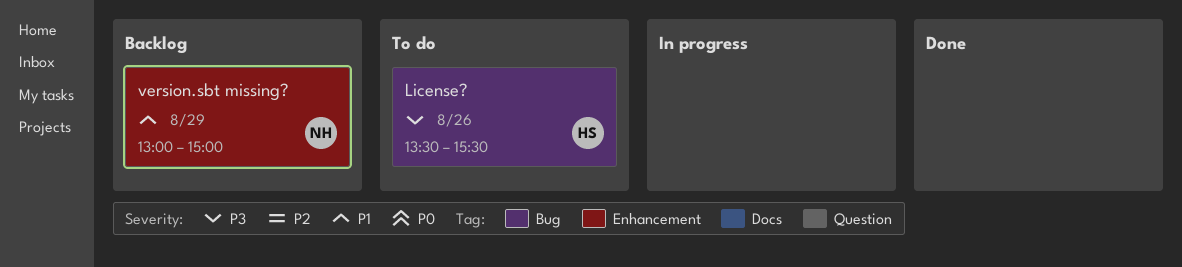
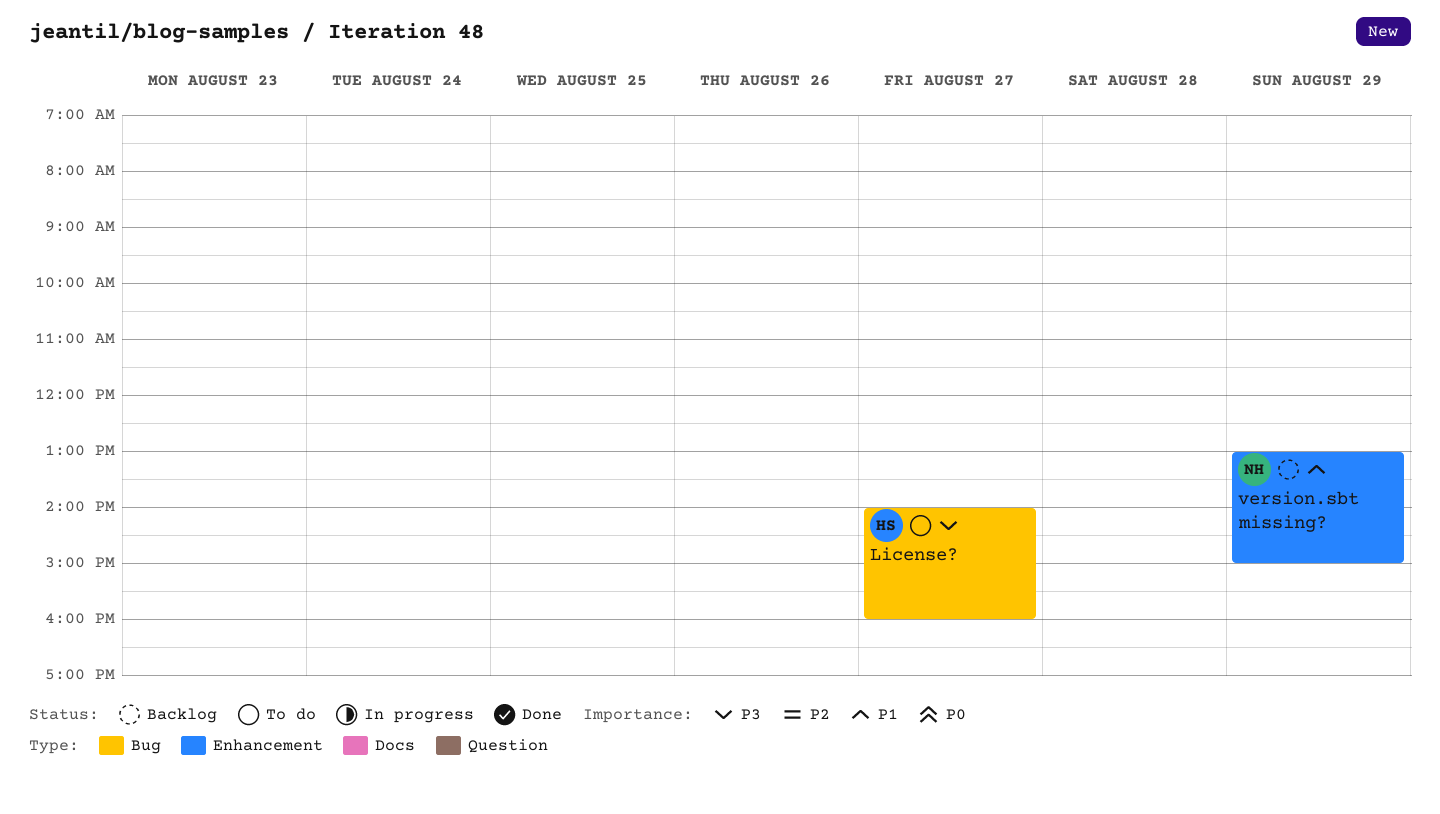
License?, day: Aug 26 -> Aug 27
License?, begins: 13:30 -> 14:00
License?, ends: 15:30 -> 16:00

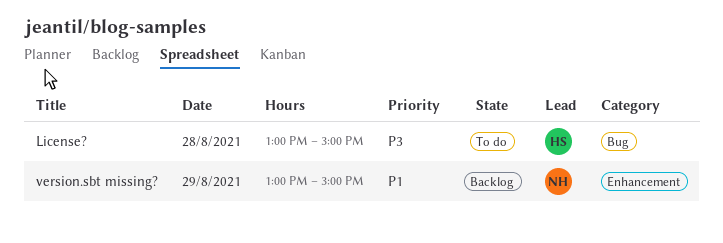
License?, day: Aug 27 -> Aug 28
License?, begins: 14:00 -> 13:00
License?, ends: 16:00 -> 15:00

